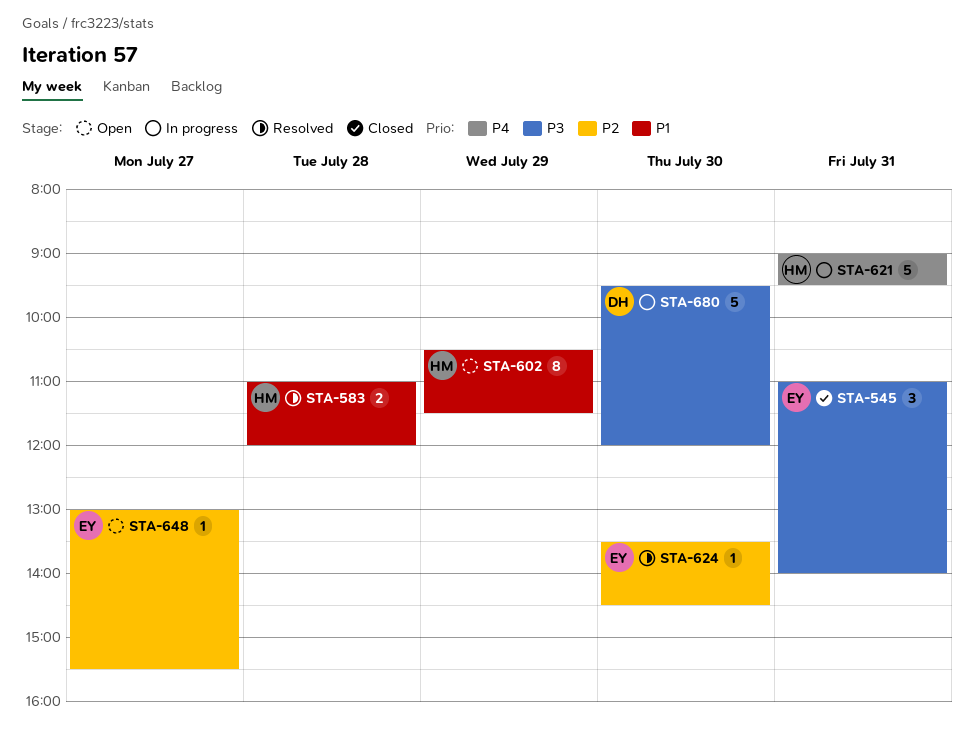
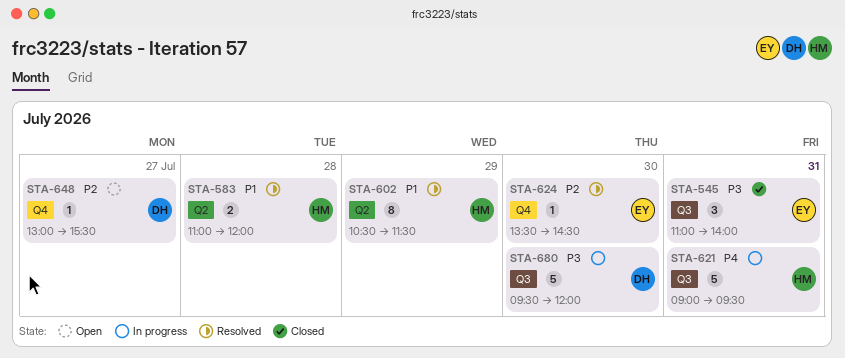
STA-602, status: Open -> Resolved
STA-648, owner: EY -> DH

